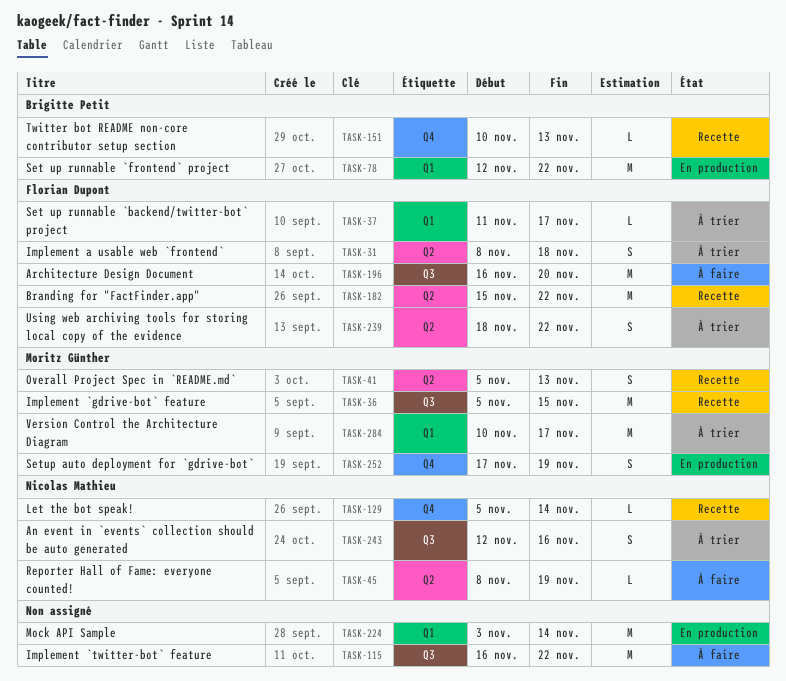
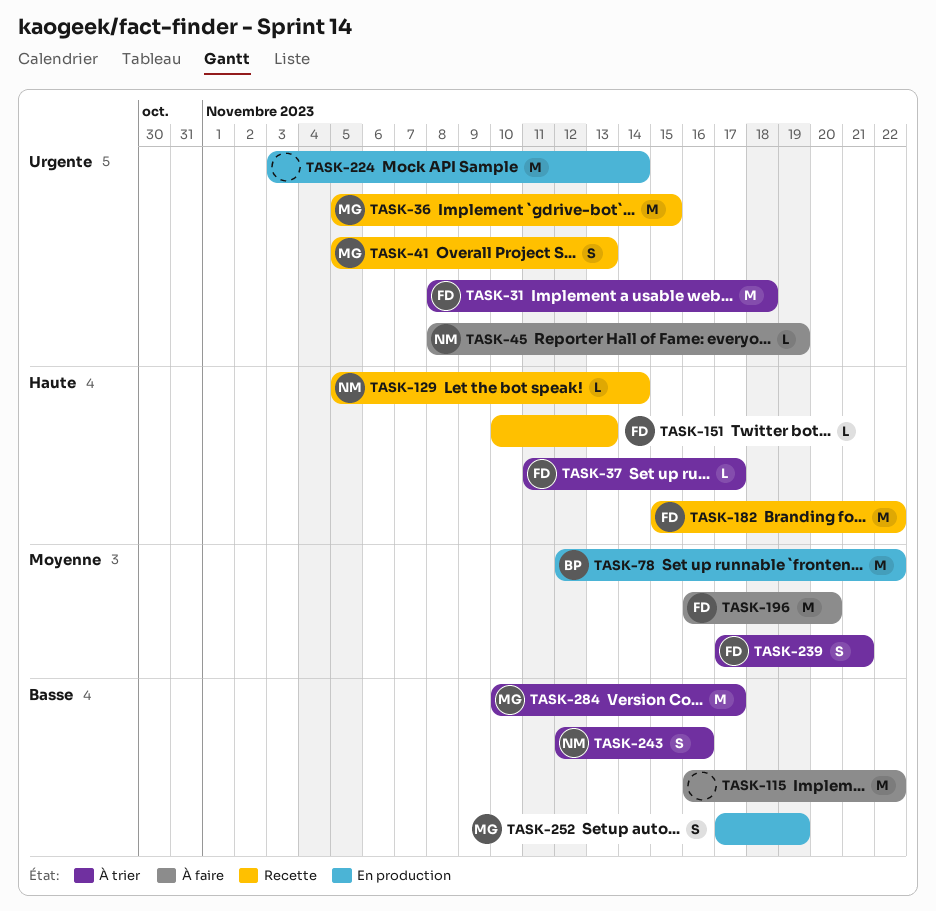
TASK-31, estimate: S -> M
TASK-151, owner: Brigitte Petit -> Florian Dupont
TASK-239, start: Nov 18 -> Nov 17
TASK-239, due: Nov 22 -> Nov 21

